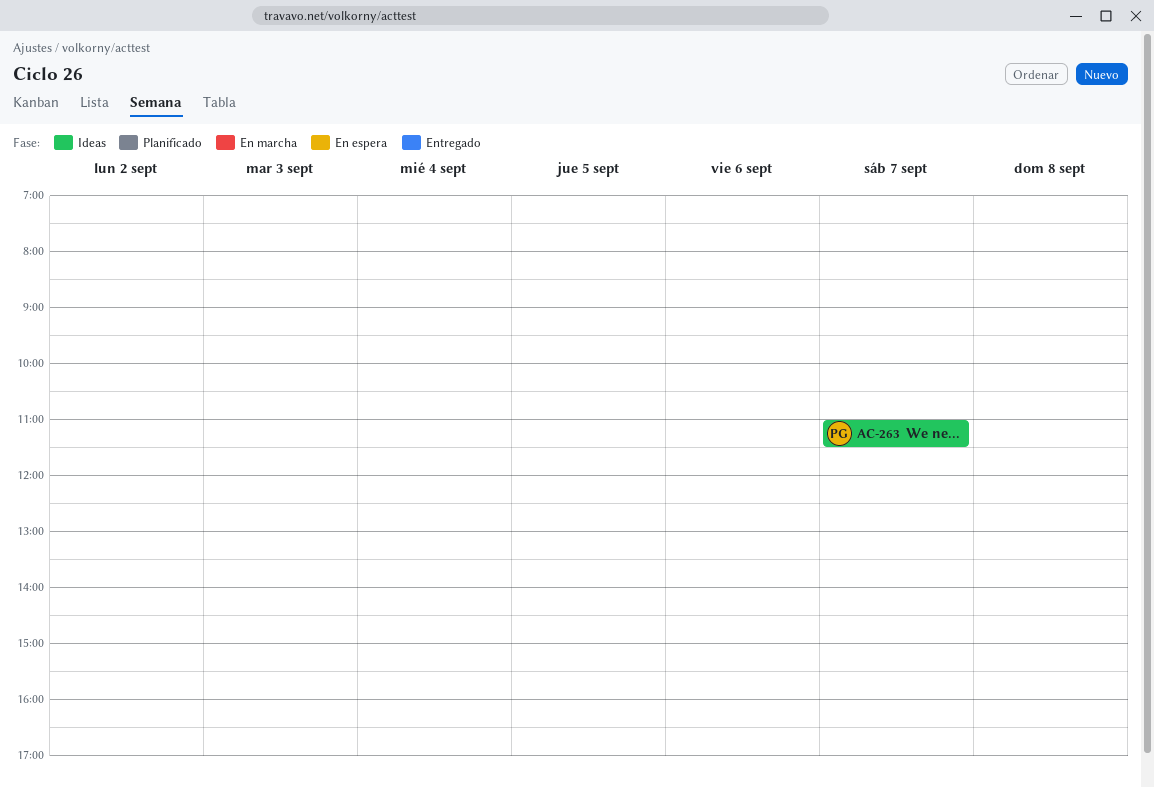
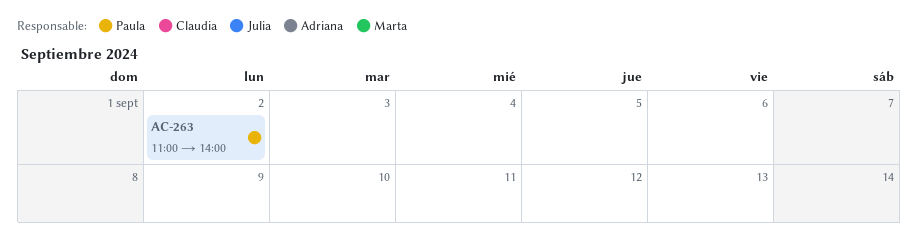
AC-263, day: Sep 7 -> Sep 2
AC-263, ends: 11:30 -> 14:00

